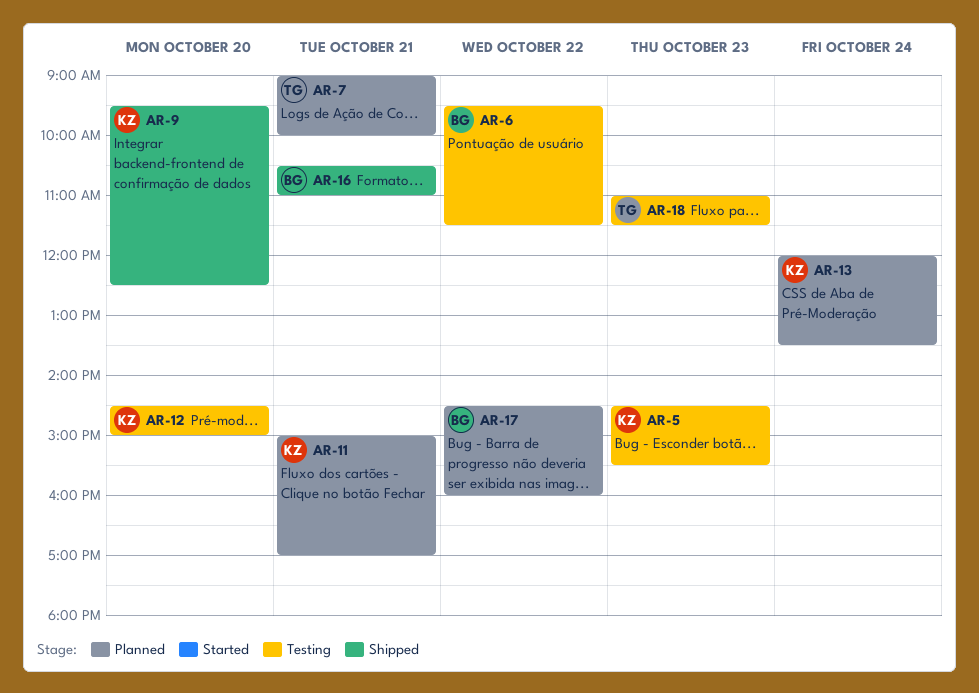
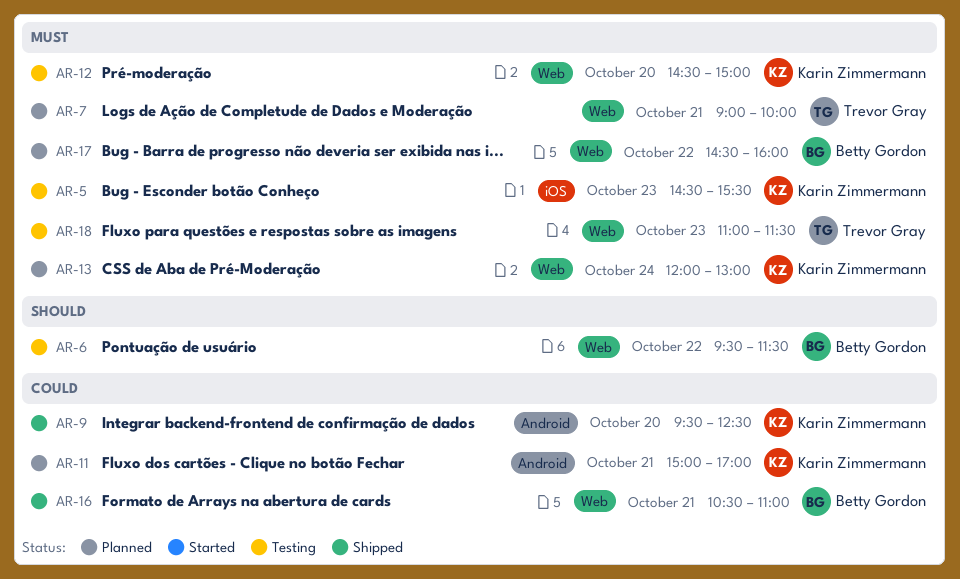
AR-13, ends: 13:30 -> 13:00

